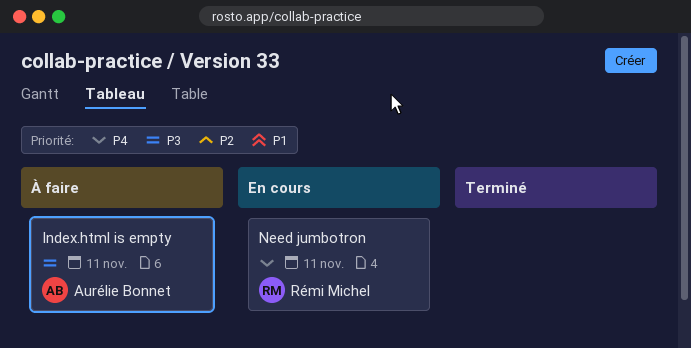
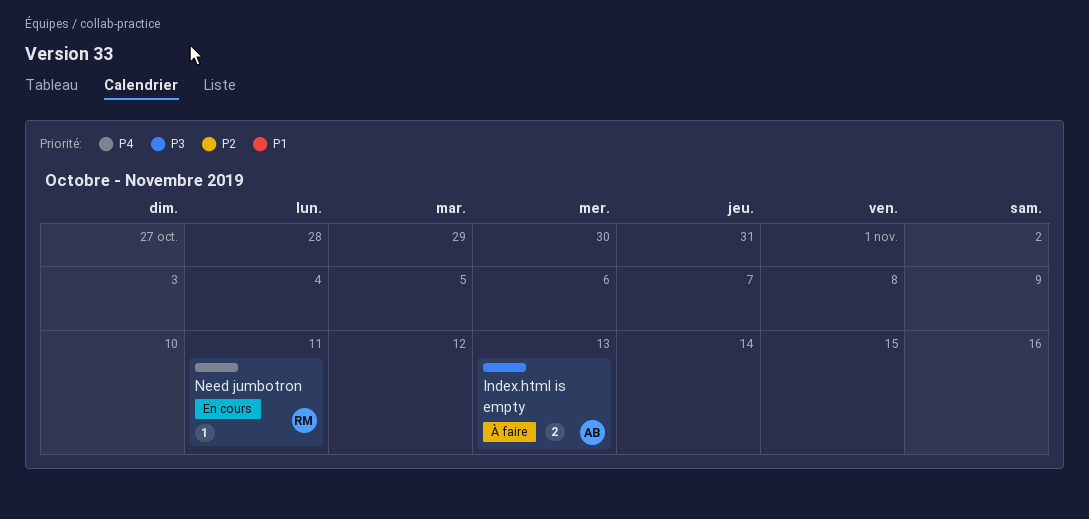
Index.html is empty, due: Nov 11 -> Nov 13

